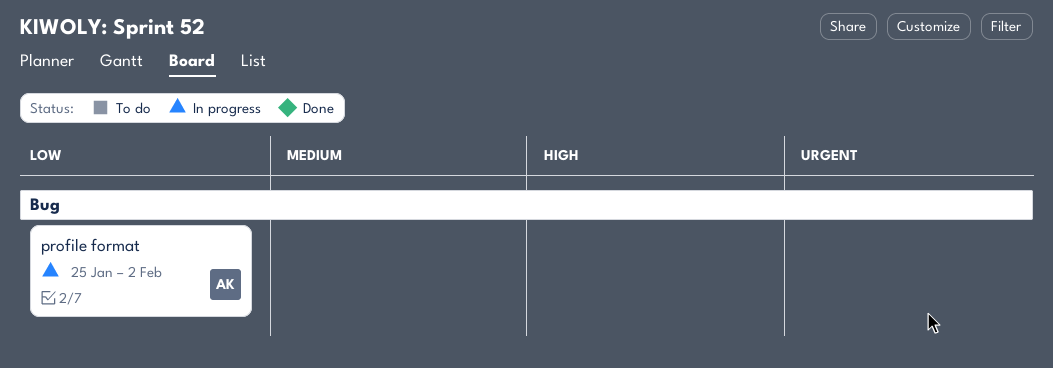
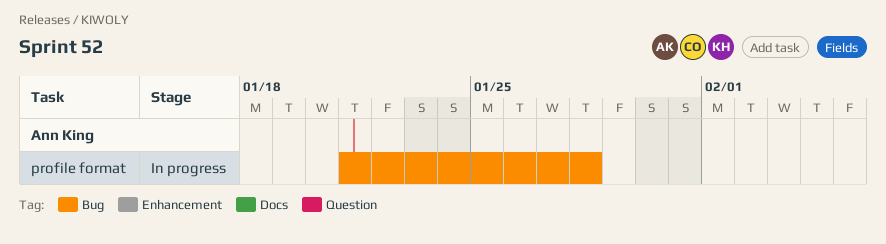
profile format, start: Jan 25 -> Jan 21
profile format, due: Feb 2 -> Jan 28

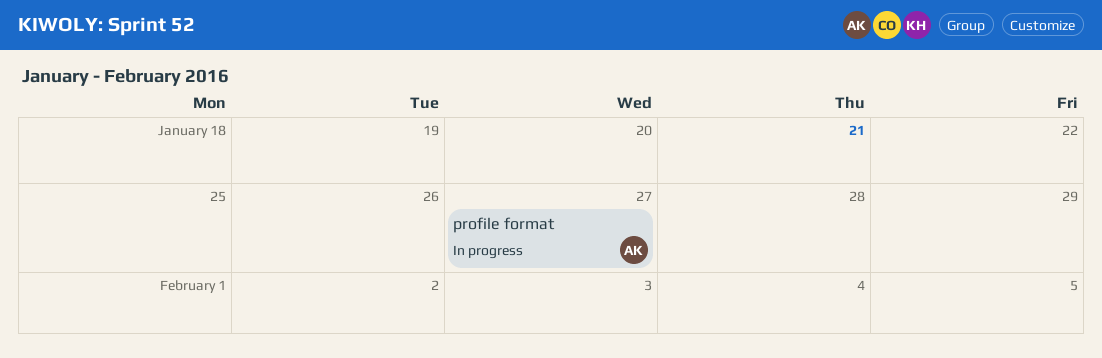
profile format, due: Jan 28 -> Jan 27

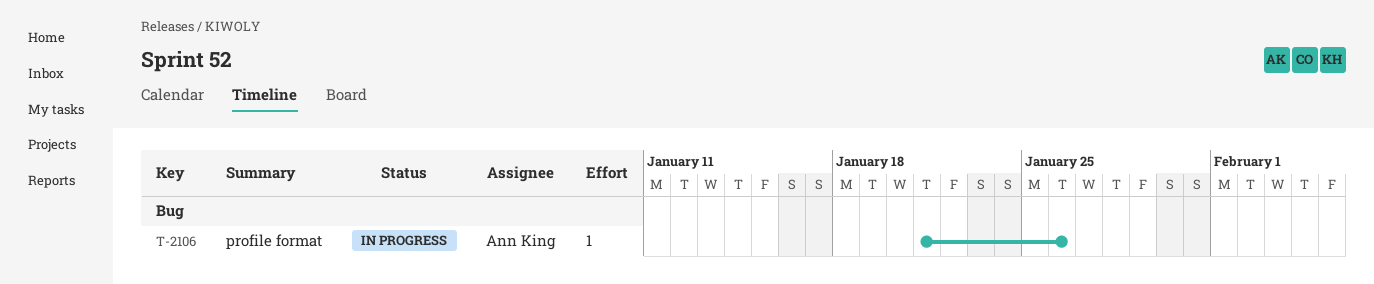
profile format, due: Jan 27 -> Jan 26

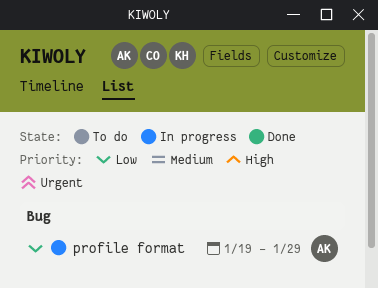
profile format, start: Jan 21 -> Jan 19
profile format, due: Jan 26 -> Jan 29

